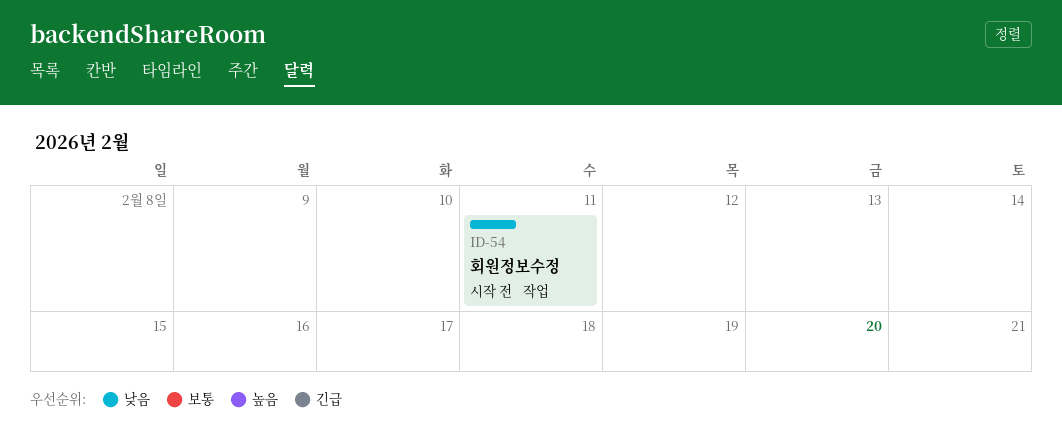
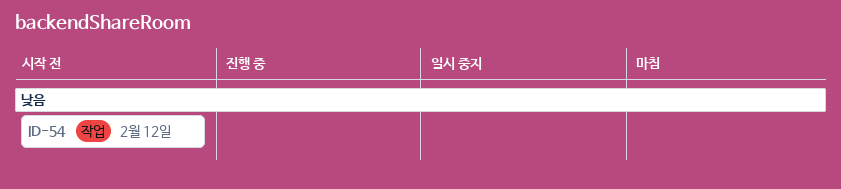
ID-54, due: Feb 11 -> Feb 12

